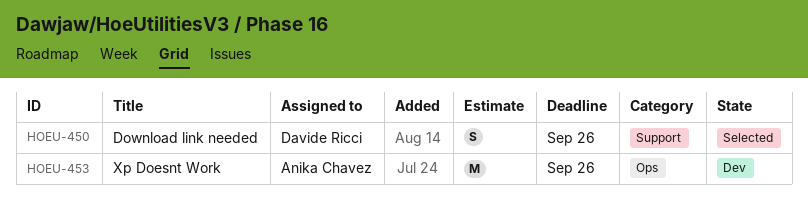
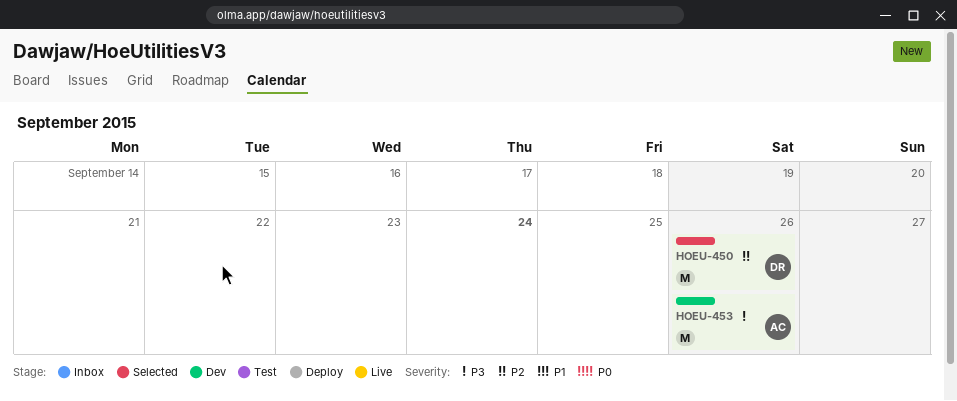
HOEU-450, estimate: S -> M

